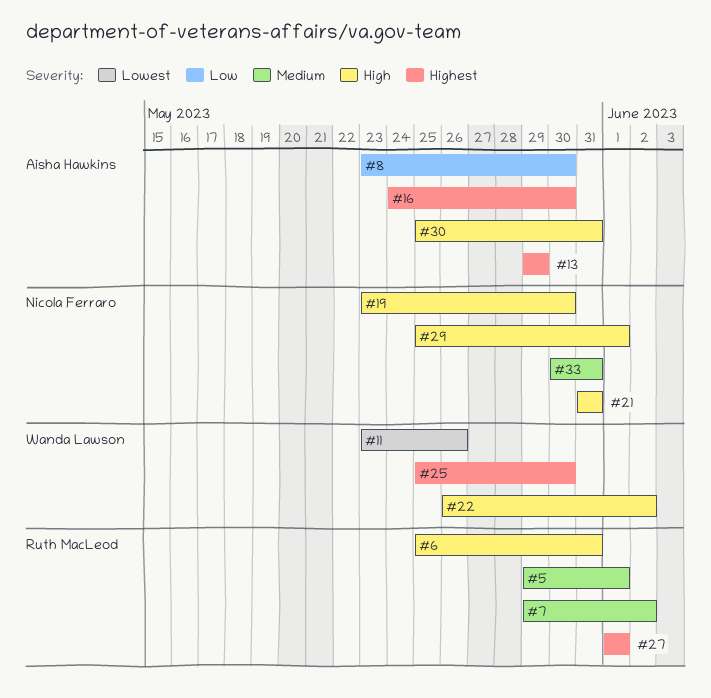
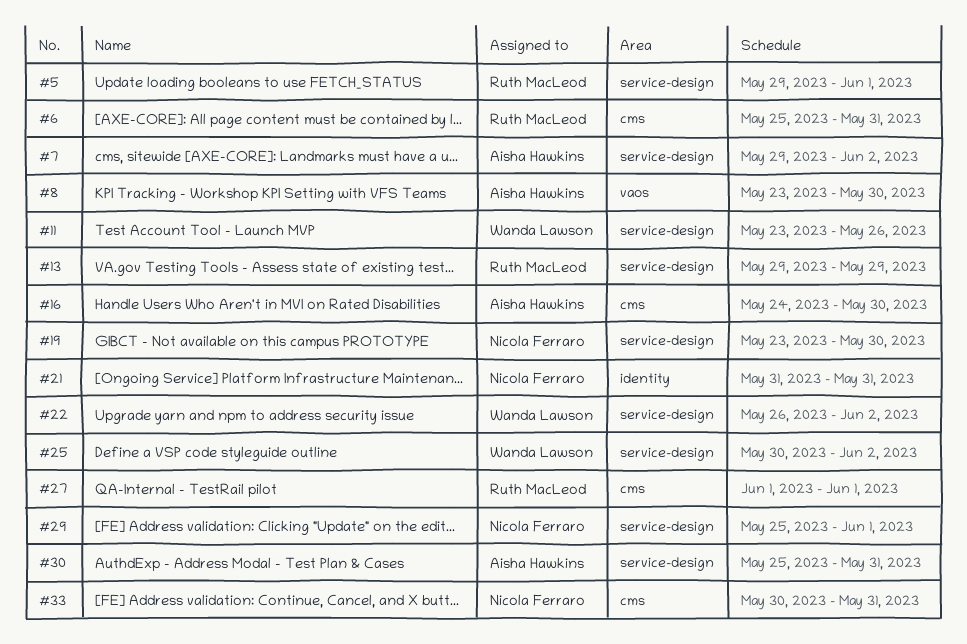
#7, owner: Ruth MacLeod -> Aisha Hawkins
#13, owner: Aisha Hawkins -> Ruth MacLeod
#25, start: May 25 -> May 30
#25, due: May 30 -> Jun 2

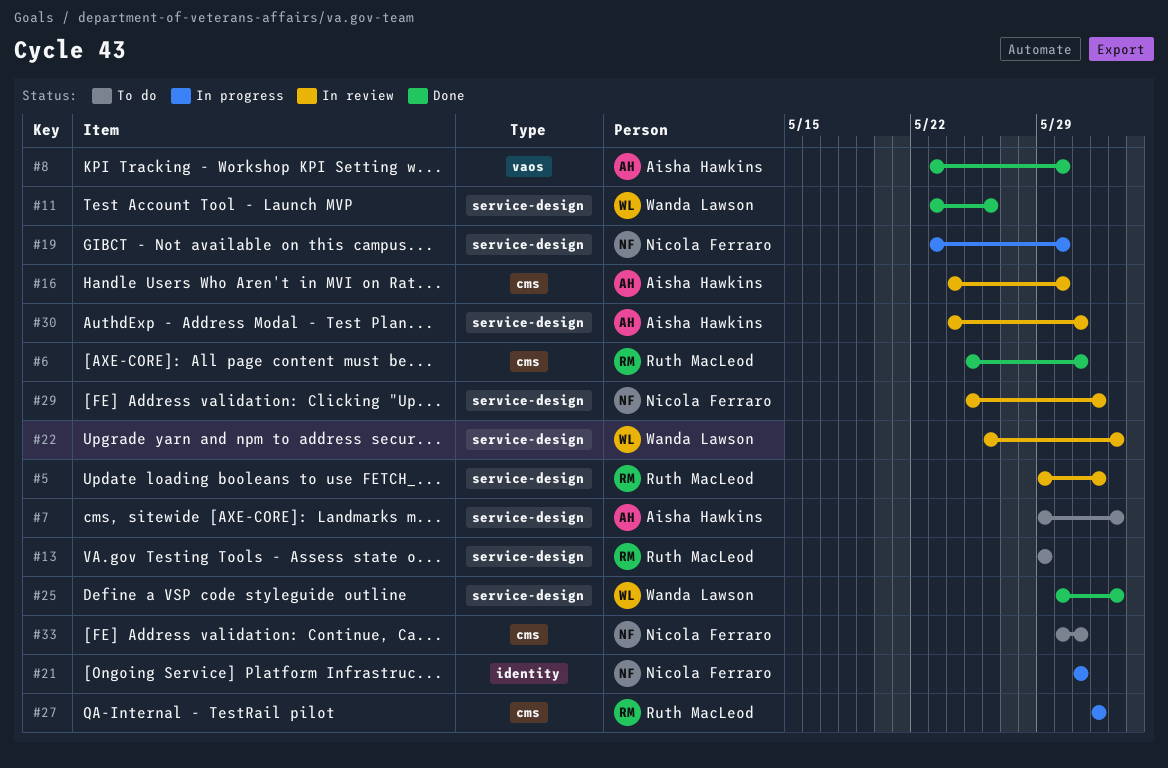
#30, start: May 25 -> May 24

